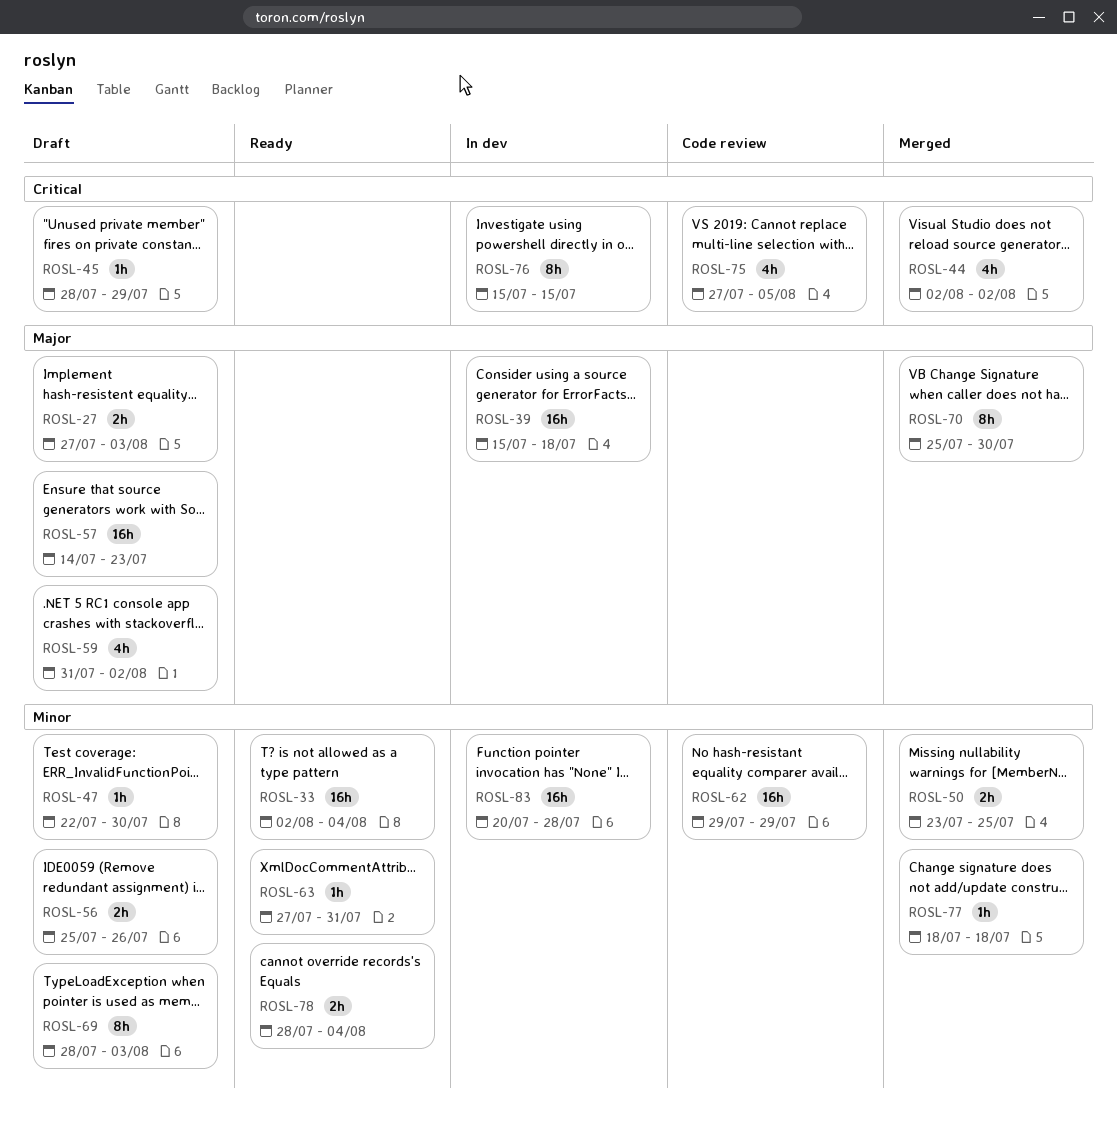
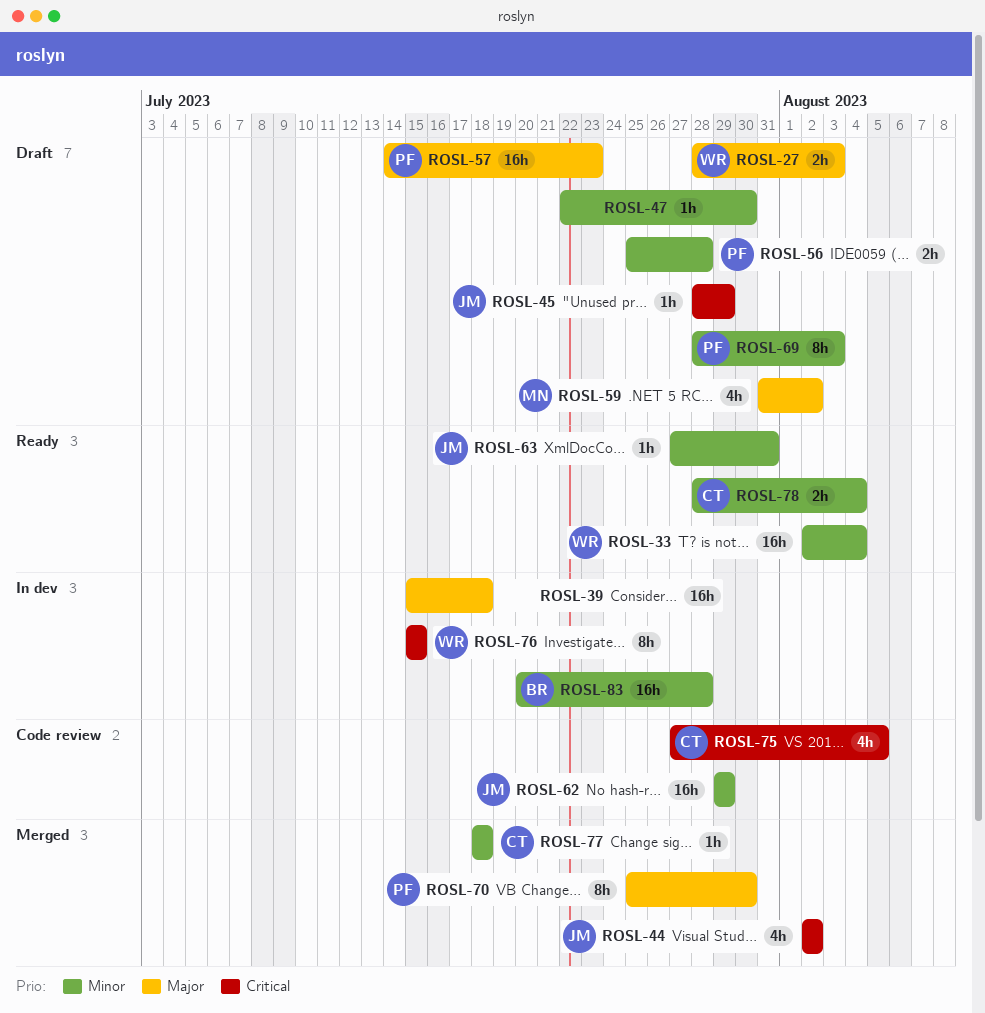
ROSL-27, start: Jul 27 -> Jul 28
ROSL-50: present -> none
ROSL-56, due: Jul 26 -> Jul 28

